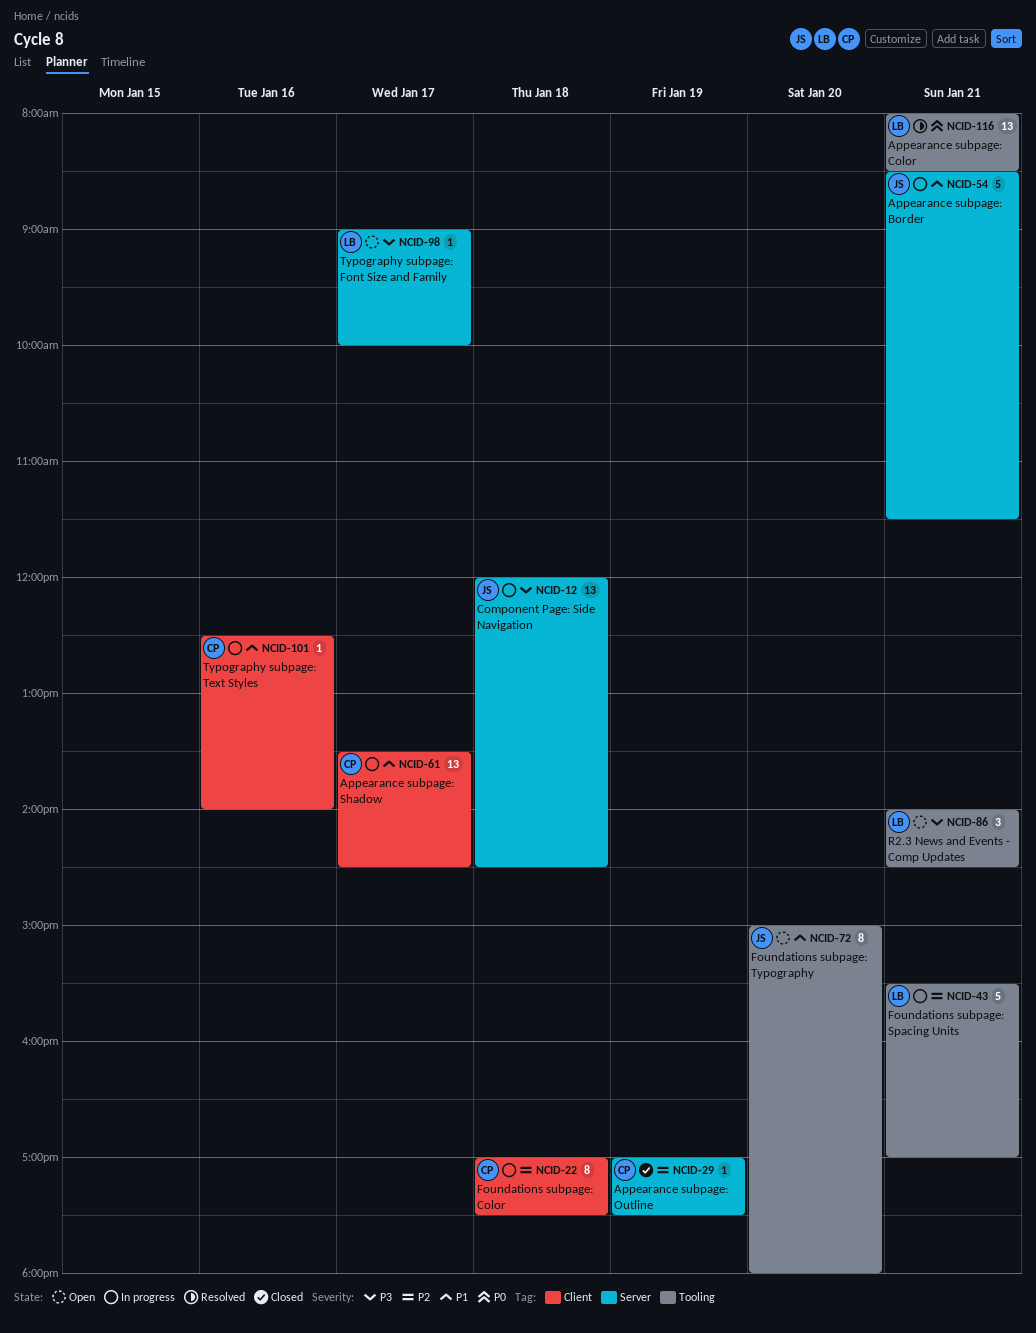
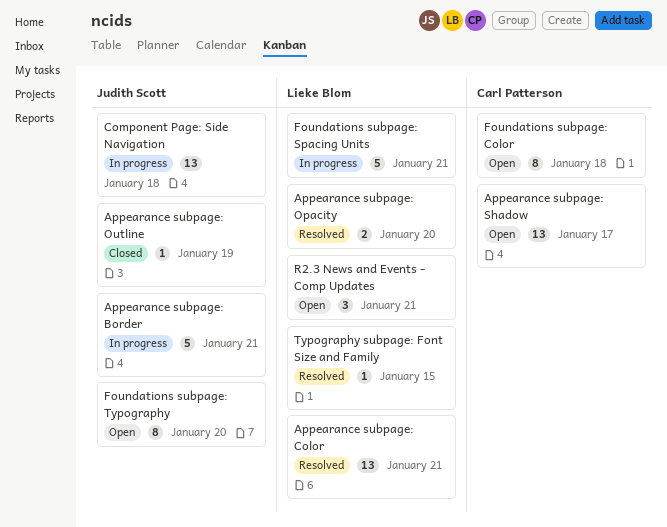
Appearance subpage: Opacity: none -> present
Appearance subpage: Outline, owner: Carl Patterson -> Judith Scott
Appearance subpage: Shadow, status: In progress -> Open
Foundations subpage: Color, status: In progress -> Open
Typography subpage: Font Size and Family, status: Open -> Resolved
Typography subpage: Font Size and Family, day: Jan 17 -> Jan 15
Typography subpage: Text Styles: present -> none

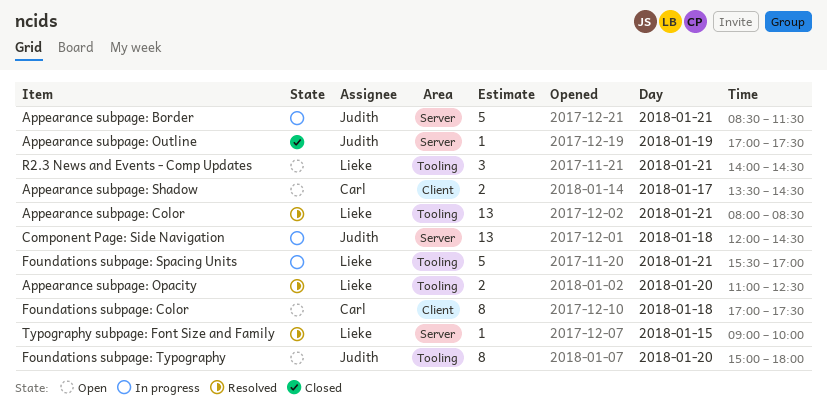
Appearance subpage: Shadow, estimate: 13 -> 2

